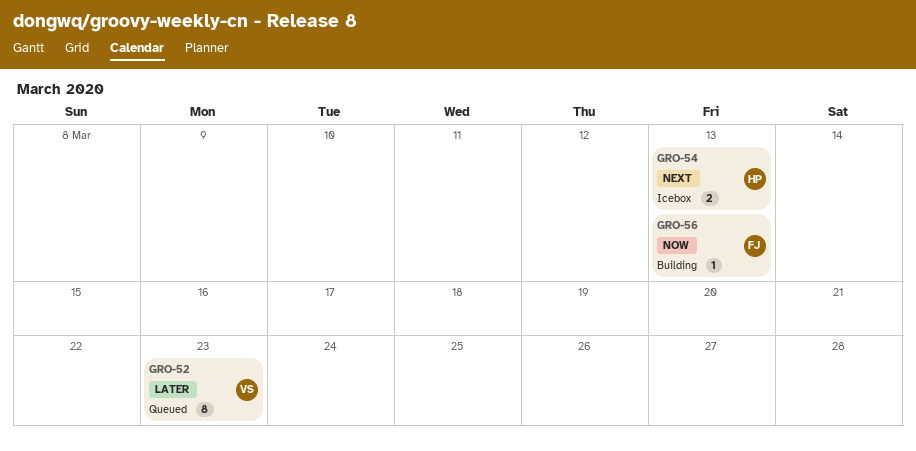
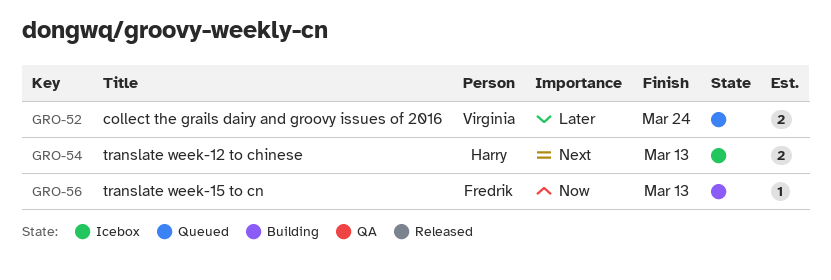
GRO-52, estimate: 8 -> 2
GRO-52, due: Mar 23 -> Mar 24

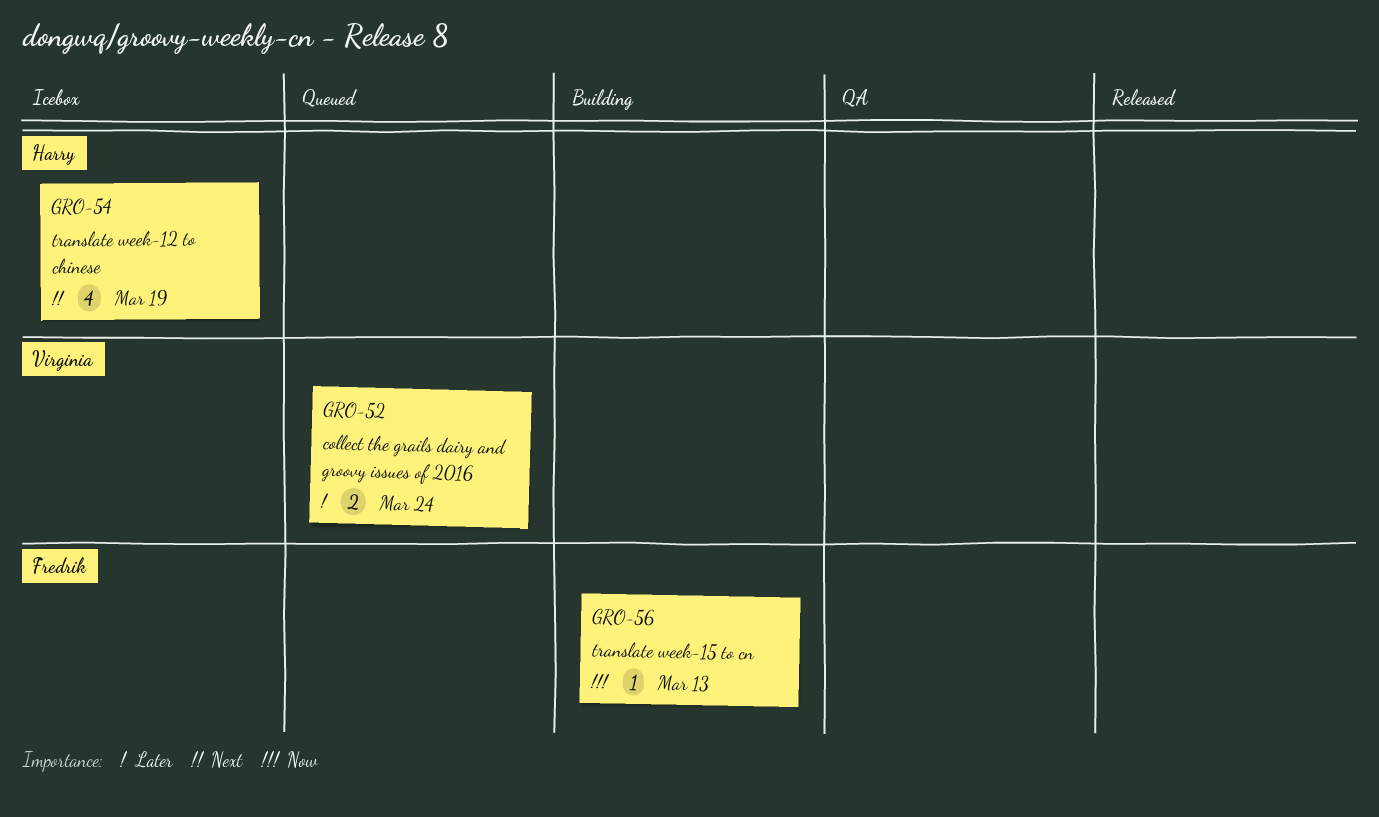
GRO-54, estimate: 2 -> 4
GRO-54, due: Mar 13 -> Mar 19

